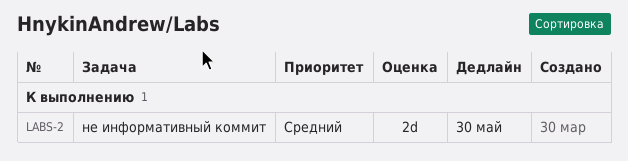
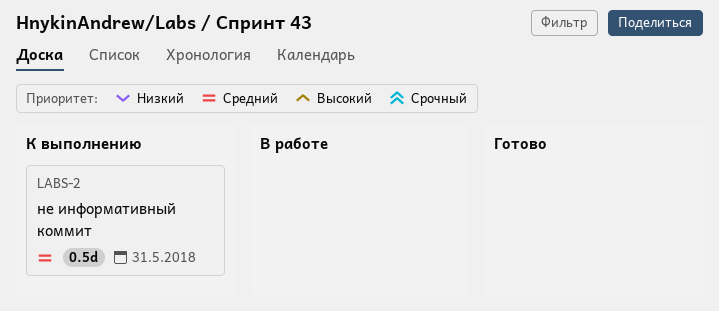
LABS-2, estimate: 2d -> 0.5d
LABS-2, due: May 30 -> May 31

